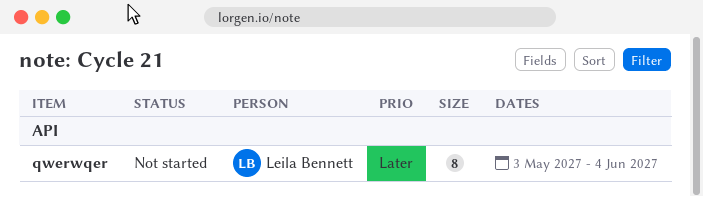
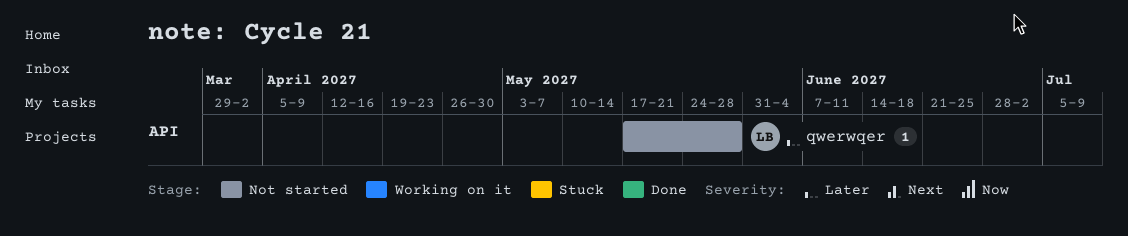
qwerwqer, estimate: 8 -> 1
qwerwqer, start: May 3 -> May 17
qwerwqer, due: Jun 4 -> May 28

